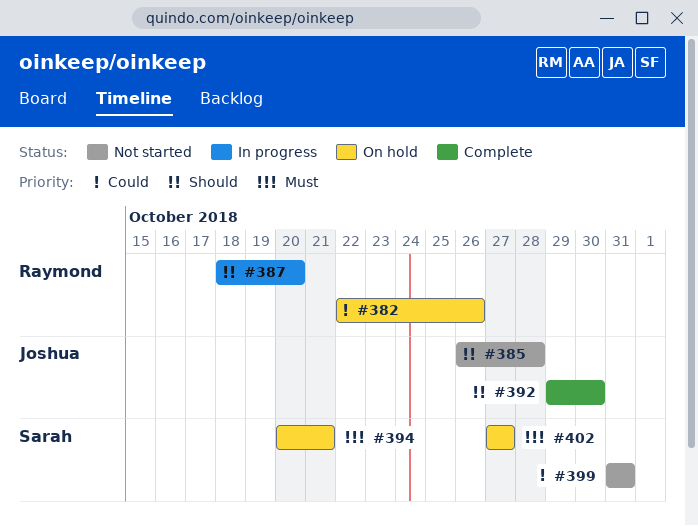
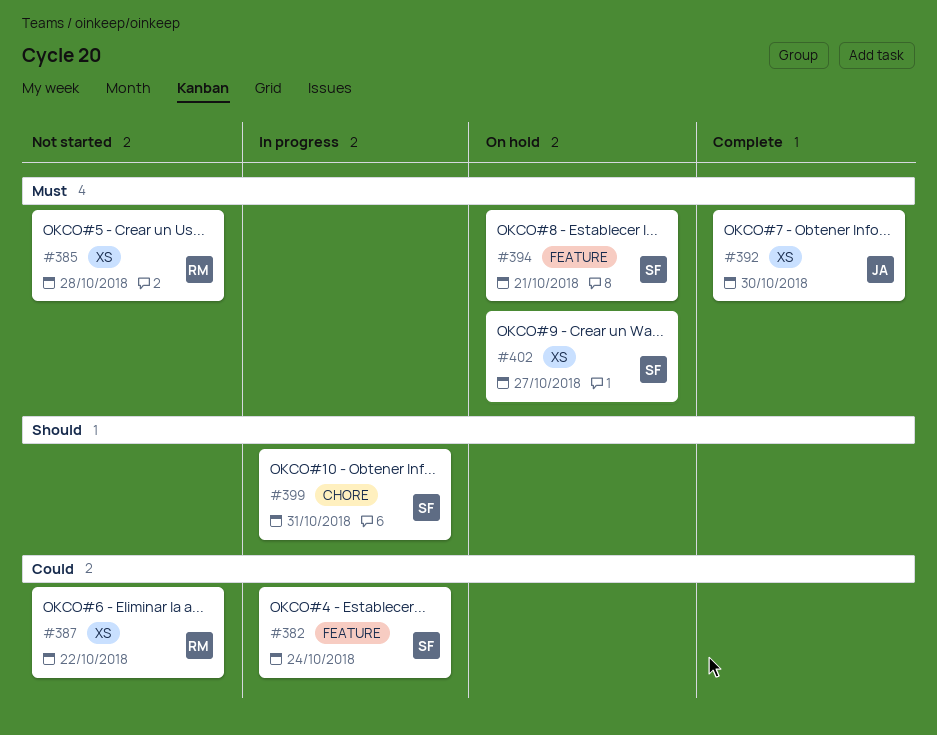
#382, status: On hold -> In progress
#382, owner: Raymond -> Sarah
#382, due: Oct 26 -> Oct 24
#385, owner: Joshua -> Raymond
#385, priority: Should -> Must
#387, status: In progress -> Not started
#387, priority: Should -> Could
#387, due: Oct 20 -> Oct 22
#392, priority: Should -> Must
#399, status: Not started -> In progress
#399, priority: Could -> Should

